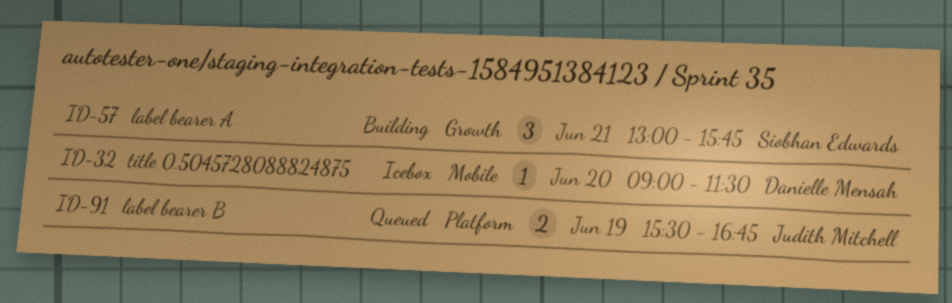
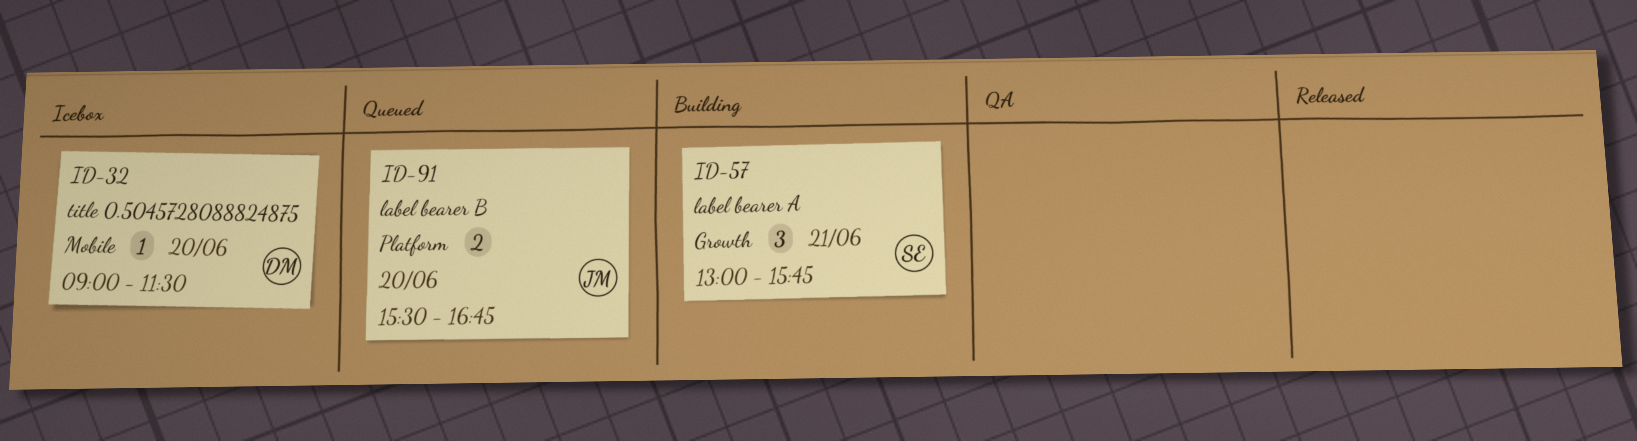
ID-91, day: Jun 19 -> Jun 20

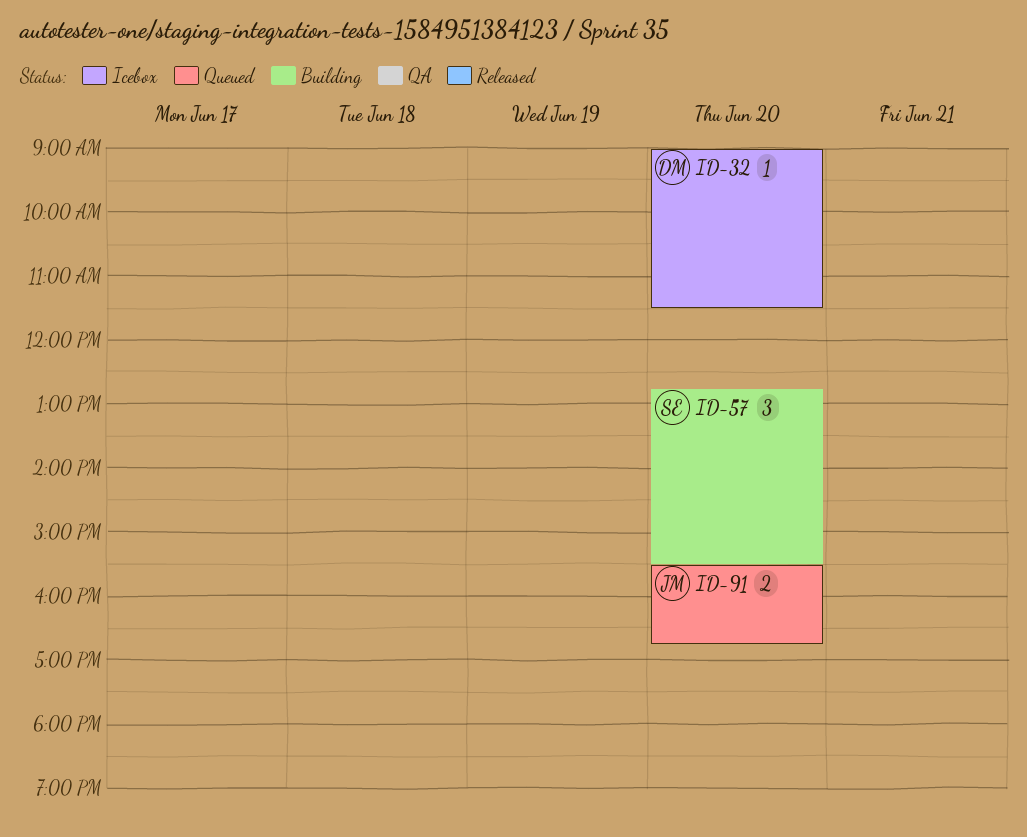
ID-57, day: Jun 21 -> Jun 20
ID-57, begins: 13:00 -> 12:45
ID-57, ends: 15:45 -> 15:30

